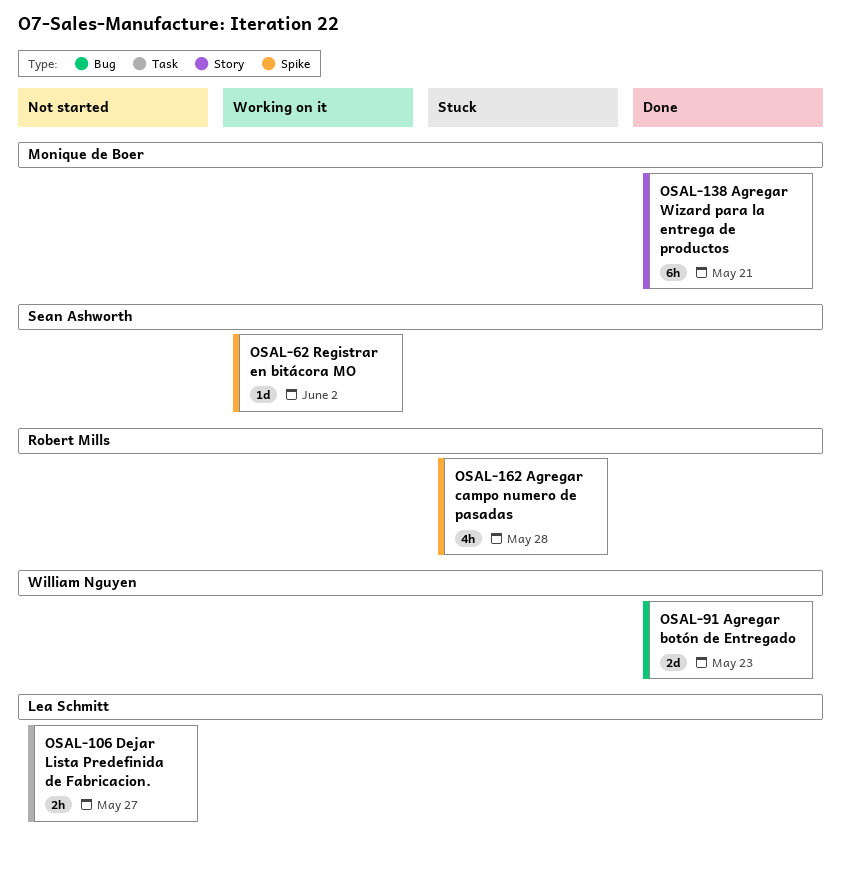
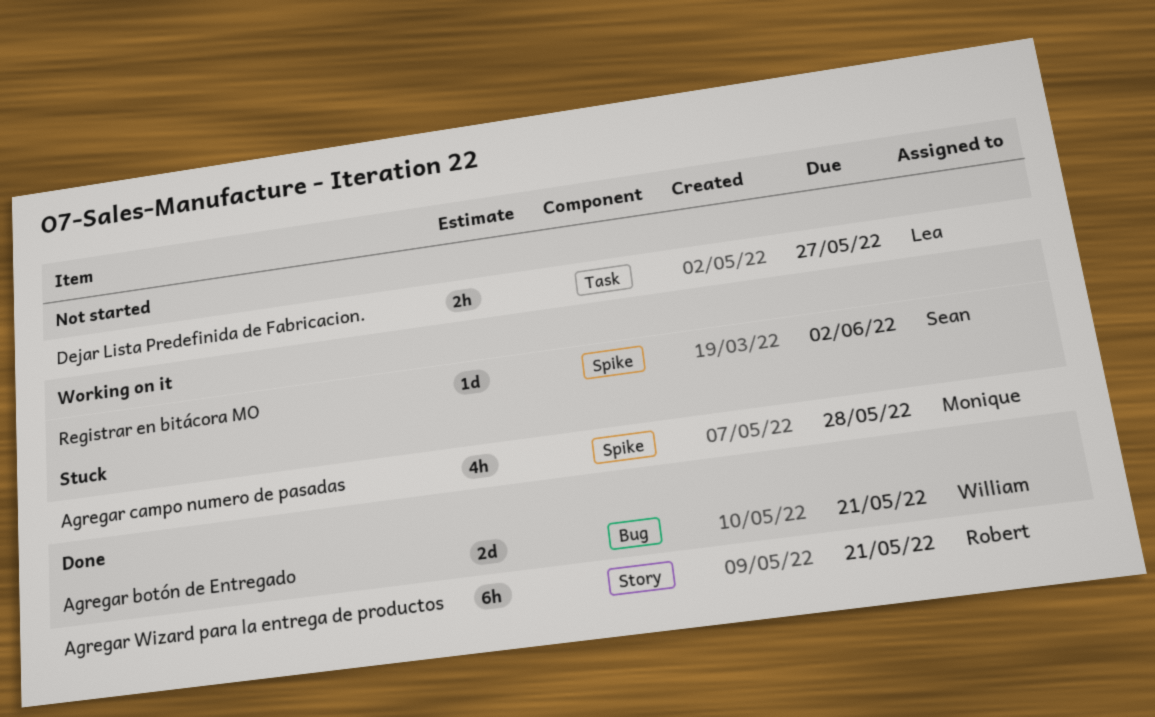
Agregar botón de Entregado, due: May 23 -> May 21
Agregar campo numero de pasadas, owner: Robert Mills -> Monique de Boer
Agregar Wizard para la entrega de productos, owner: Monique de Boer -> Robert Mills

